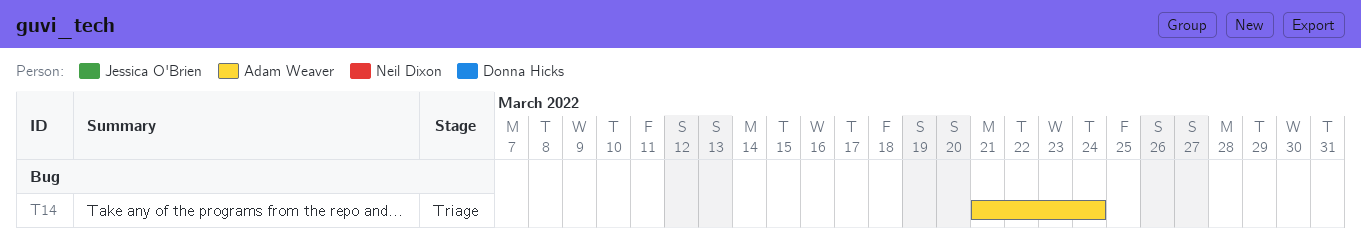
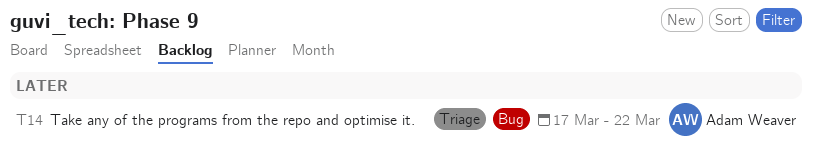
T14, start: Mar 21 -> Mar 17
T14, due: Mar 24 -> Mar 22

